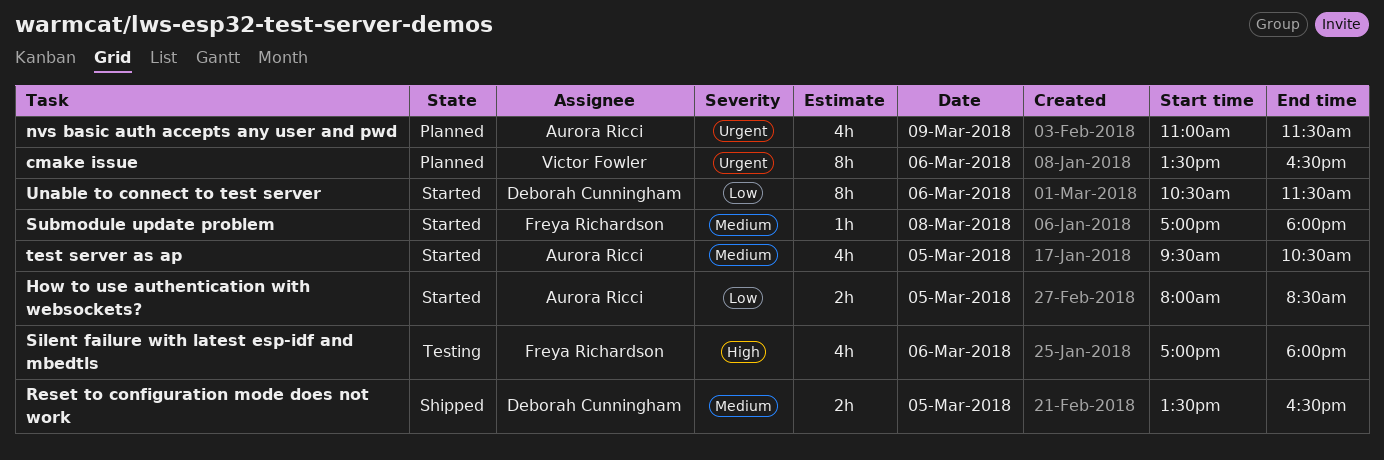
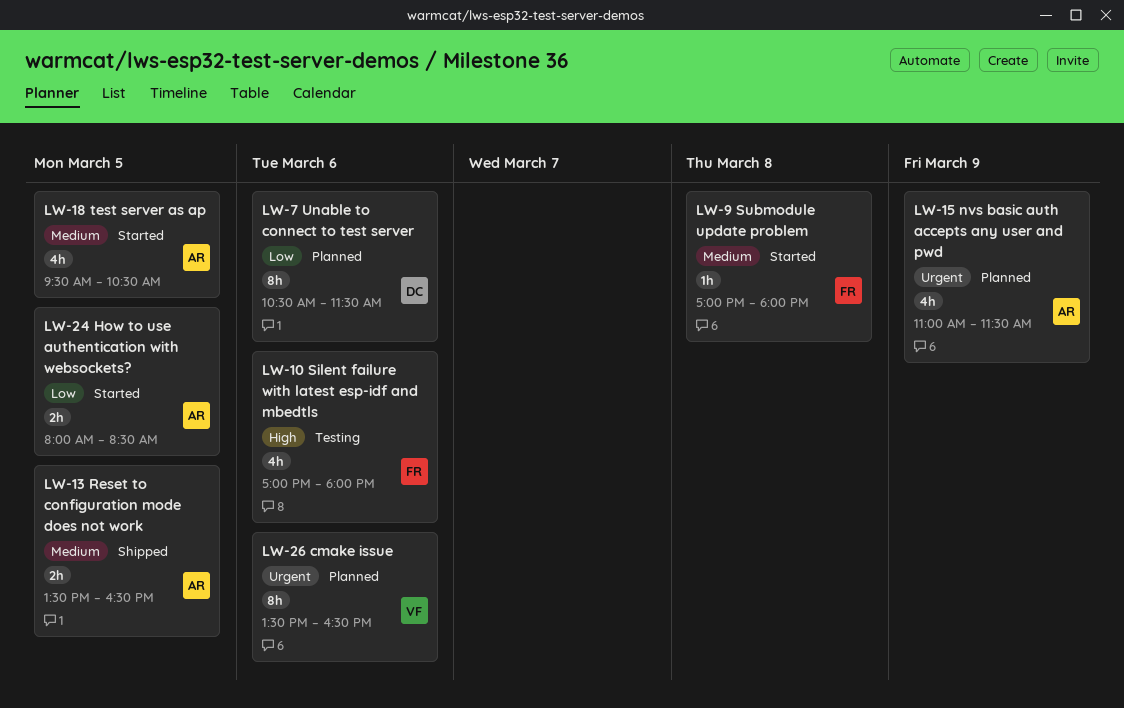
Reset to configuration mode does not work, owner: Deborah Cunningham -> Aurora Ricci
Unable to connect to test server, status: Started -> Planned

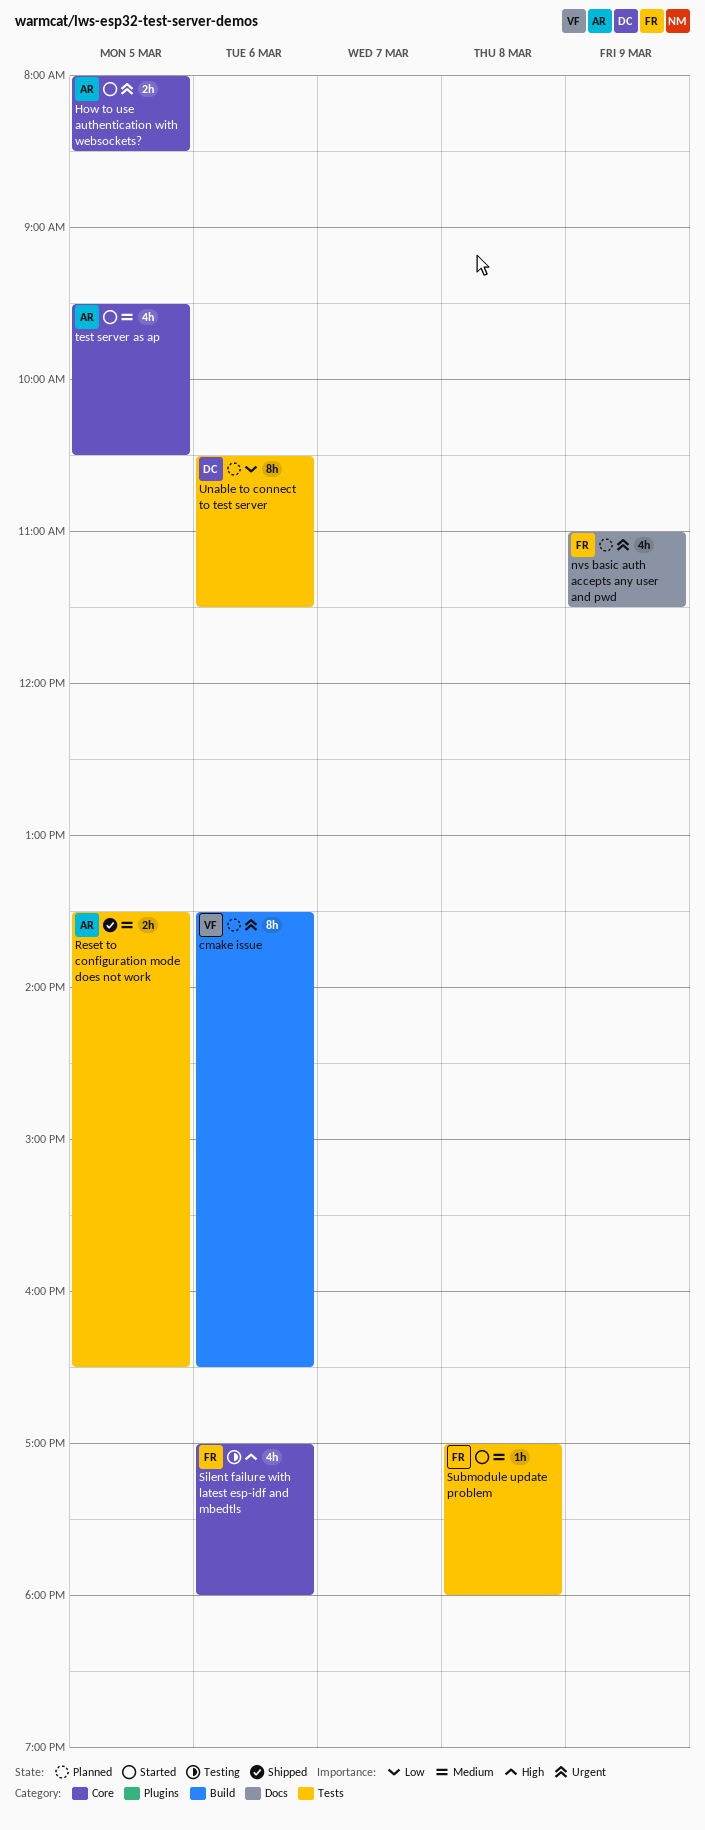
How to use authentication with websockets?, priority: Low -> Urgent
nvs basic auth accepts any user and pwd, owner: AR -> FR

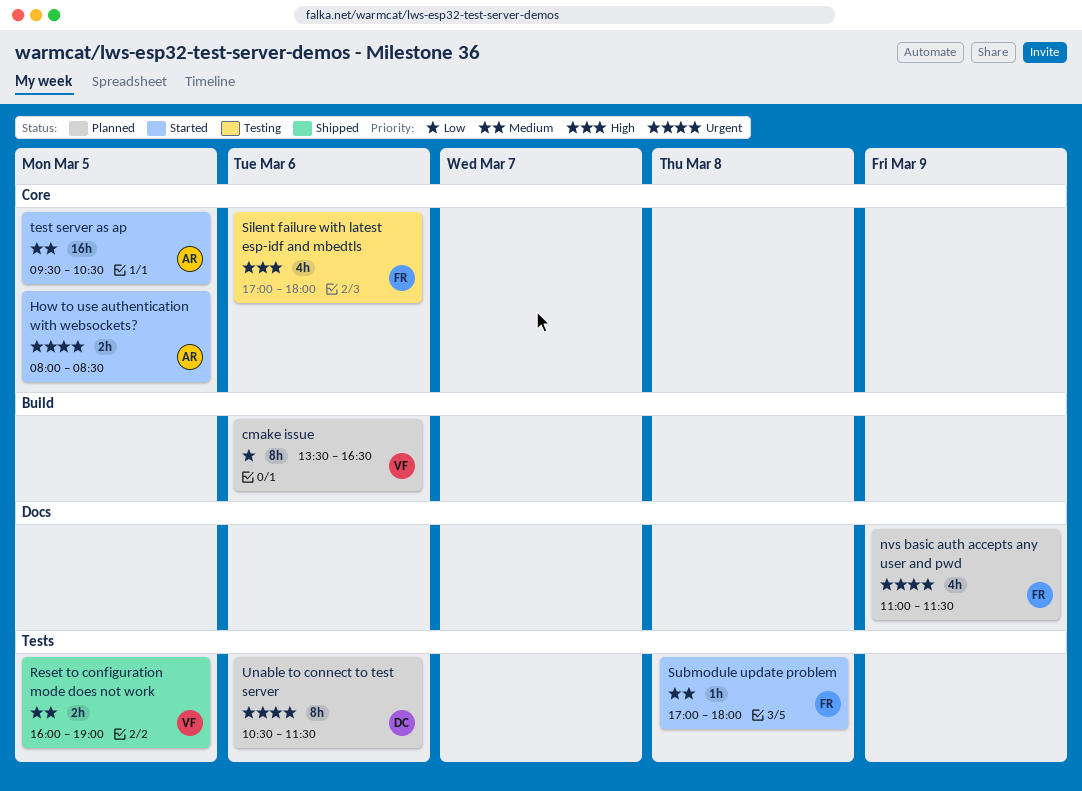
cmake issue, priority: Urgent -> Low
Reset to configuration mode does not work, owner: AR -> VF
Reset to configuration mode does not work, begins: 13:30 -> 16:00
Reset to configuration mode does not work, ends: 16:30 -> 19:00
test server as ap, estimate: 4h -> 16h
Unable to connect to test server, priority: Low -> Urgent

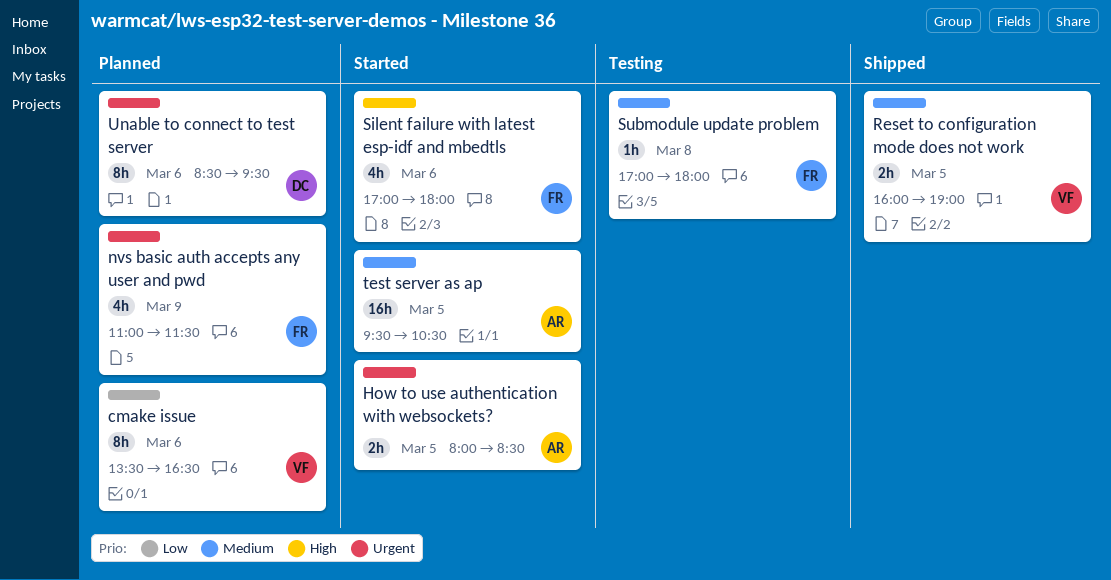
Silent failure with latest esp-idf and mbedtls, status: Testing -> Started
Submodule update problem, status: Started -> Testing
Unable to connect to test server, begins: 10:30 -> 08:30
Unable to connect to test server, ends: 11:30 -> 09:30

